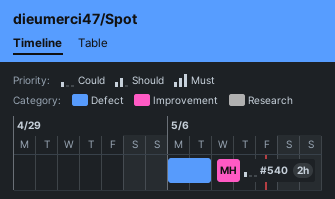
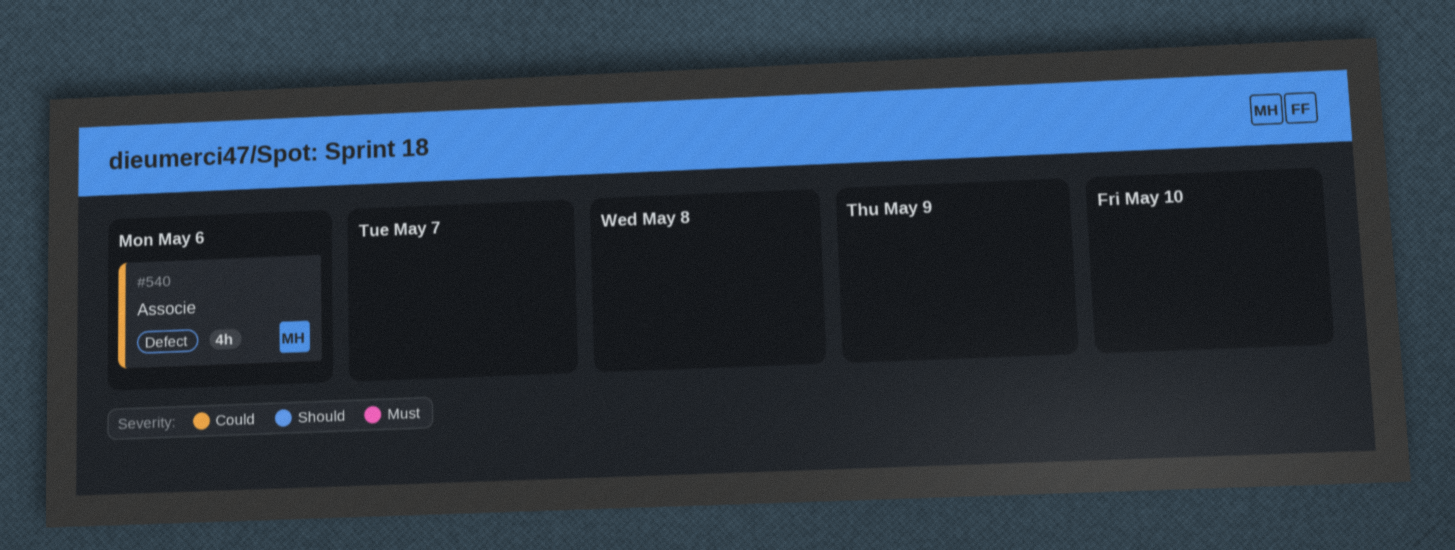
#540, estimate: 2h -> 4h
#540, due: May 7 -> May 6

